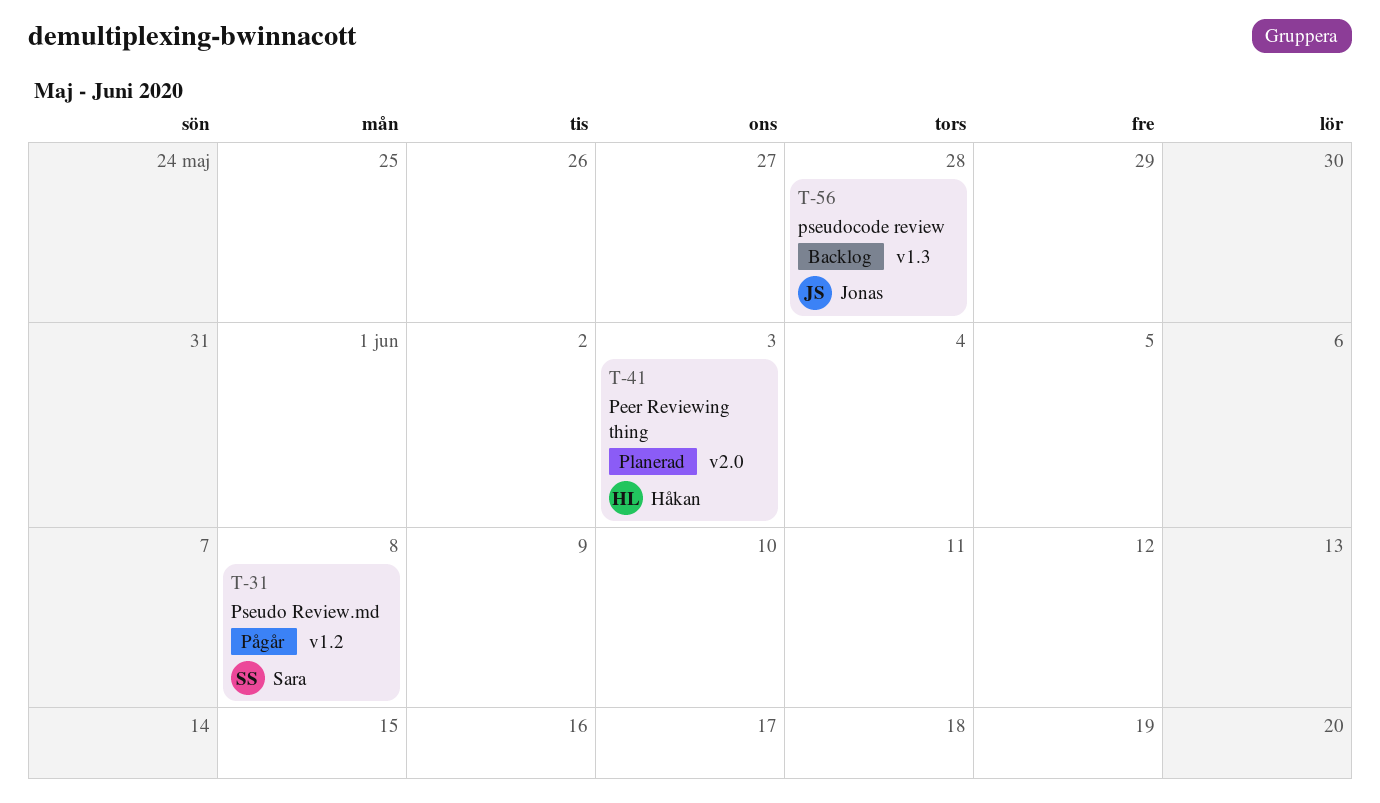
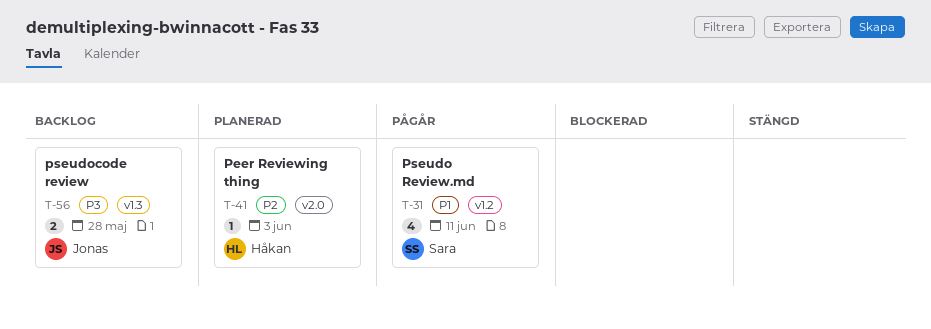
T-31, due: Jun 8 -> Jun 11

